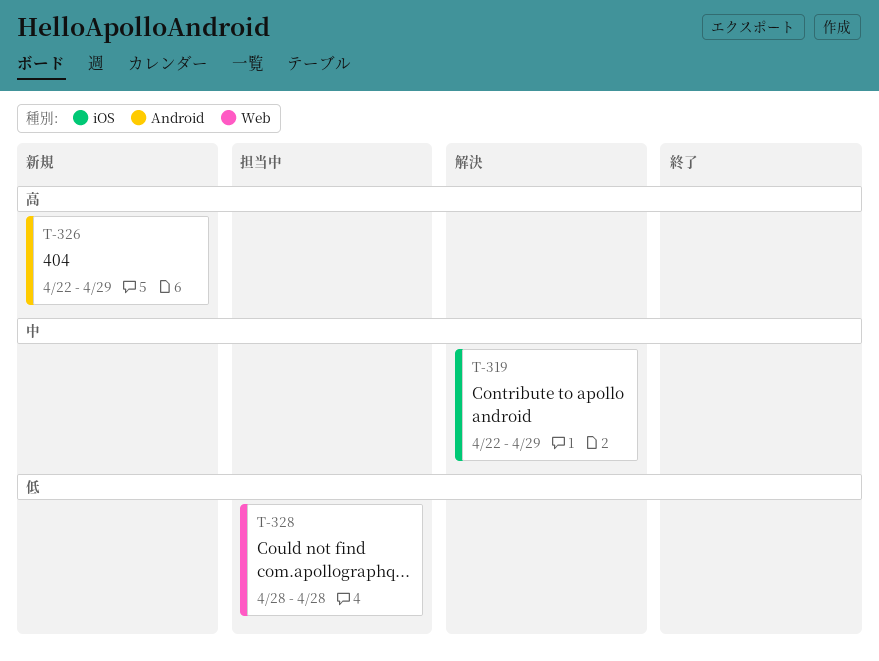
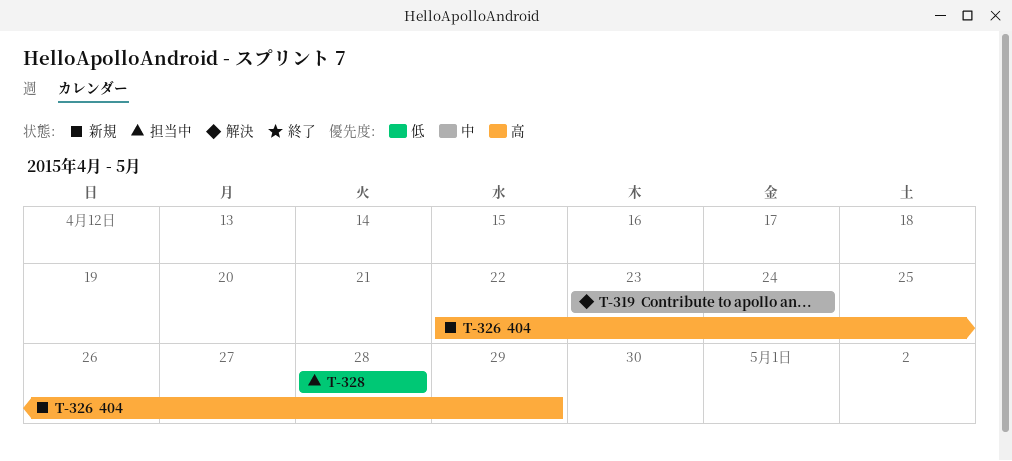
T-319, start: Apr 22 -> Apr 23
T-319, due: Apr 29 -> Apr 24

